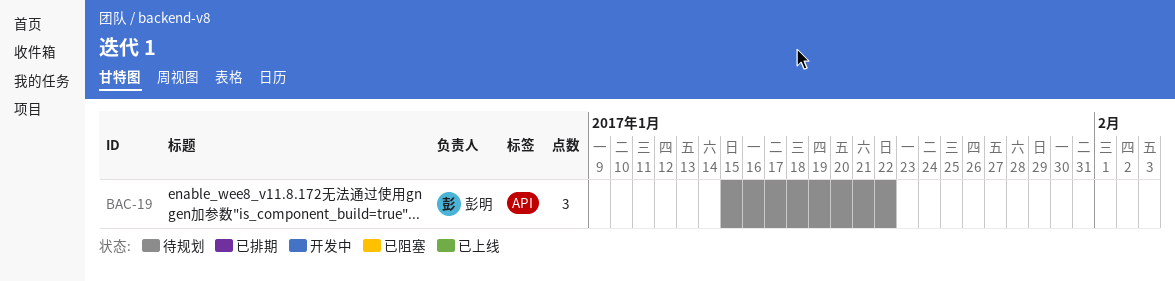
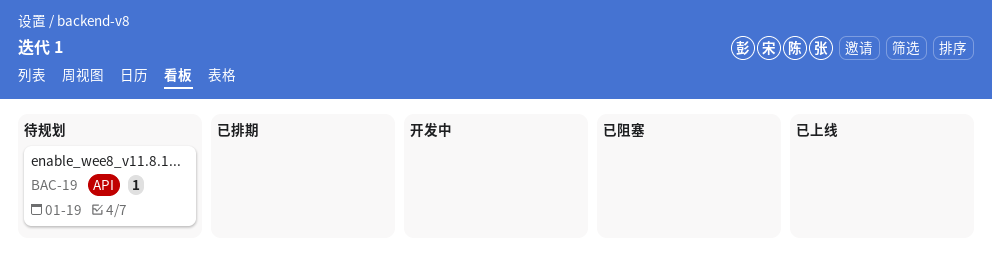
BAC-19, estimate: 3 -> 1
BAC-19, due: Jan 22 -> Jan 19

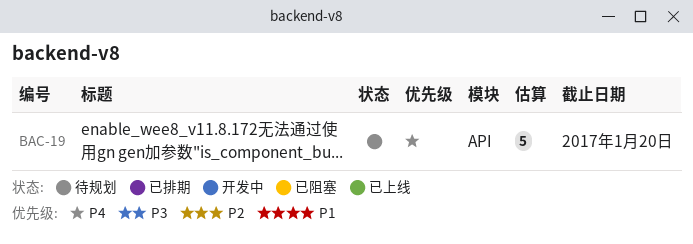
BAC-19, estimate: 1 -> 5
BAC-19, due: Jan 19 -> Jan 20

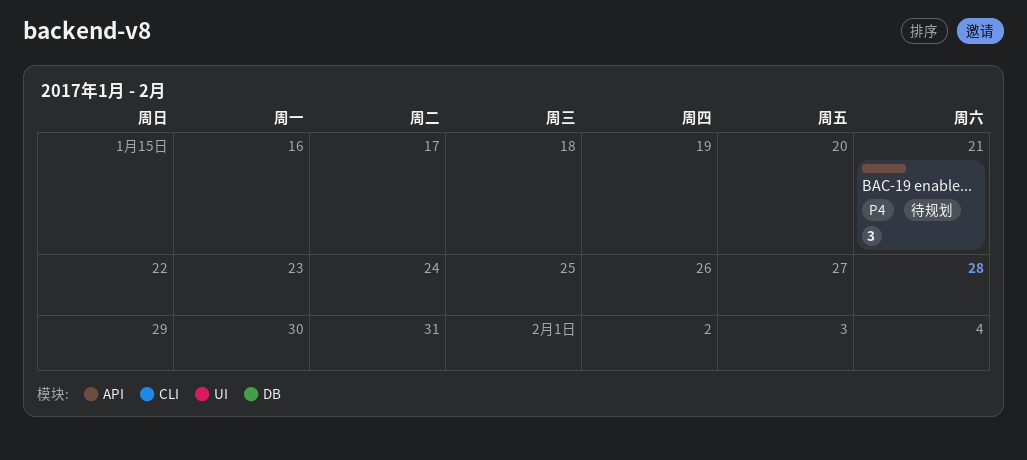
BAC-19, estimate: 5 -> 3
BAC-19, due: Jan 20 -> Jan 21

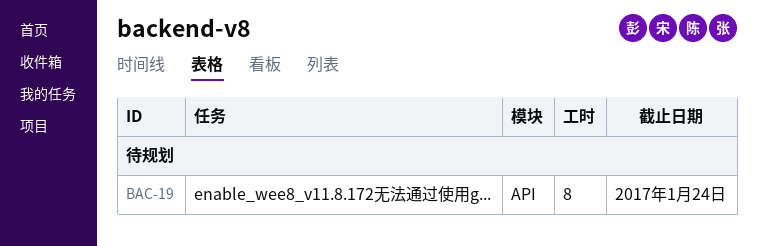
BAC-19, estimate: 3 -> 8
BAC-19, due: Jan 21 -> Jan 24

